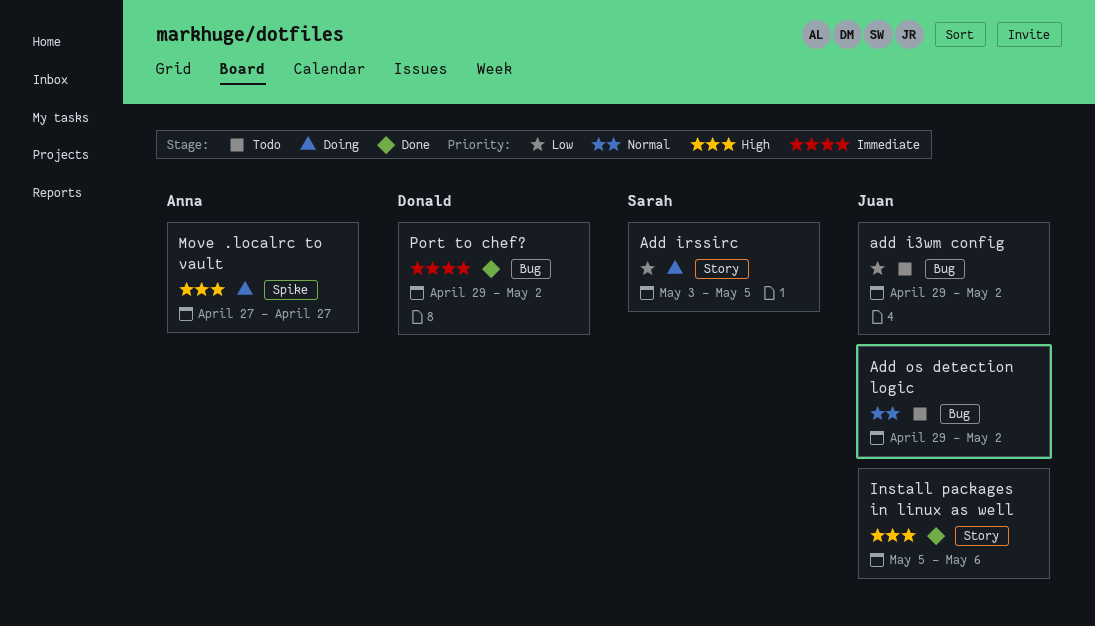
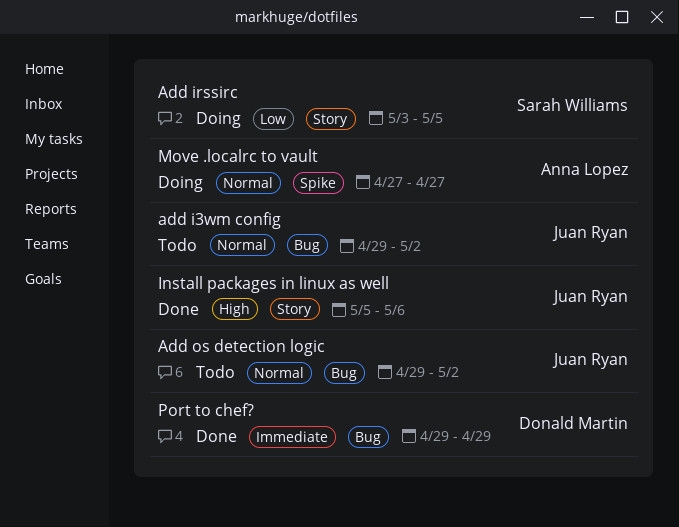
add i3wm config, priority: Low -> Normal
Move .localrc to vault, priority: High -> Normal
Port to chef?, due: May 2 -> Apr 29

